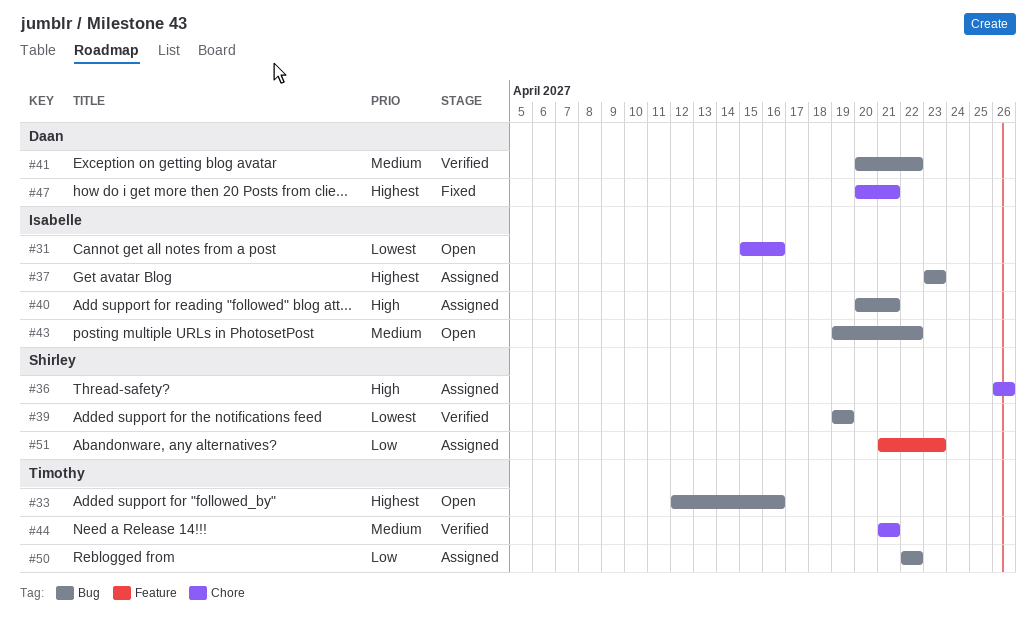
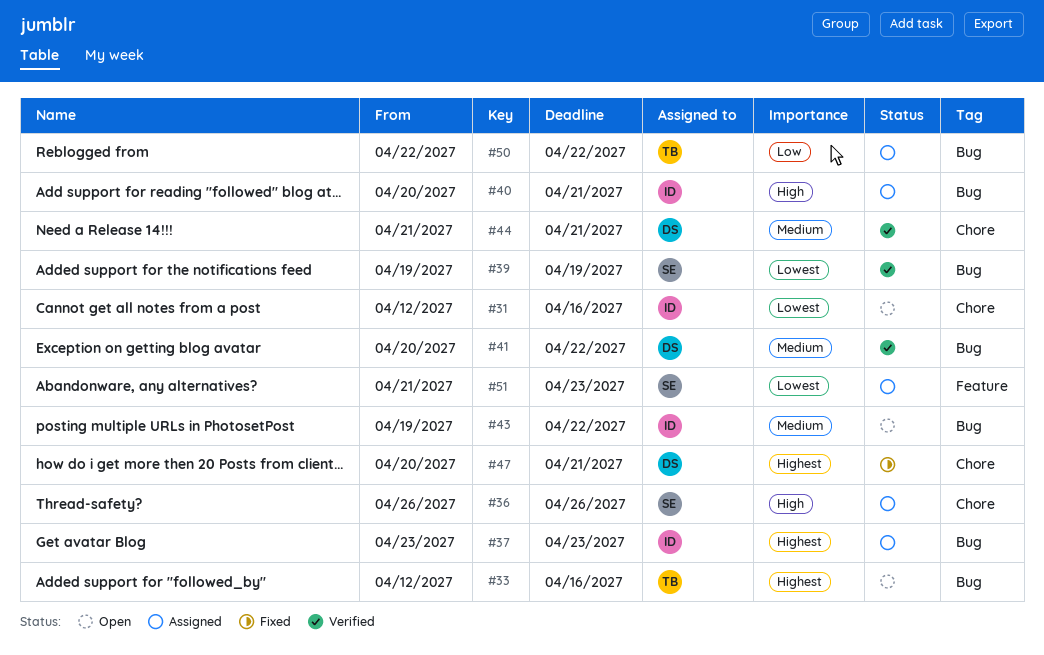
#31, start: Apr 15 -> Apr 12
#44, owner: Timothy -> Daan
#51, priority: Low -> Lowest

